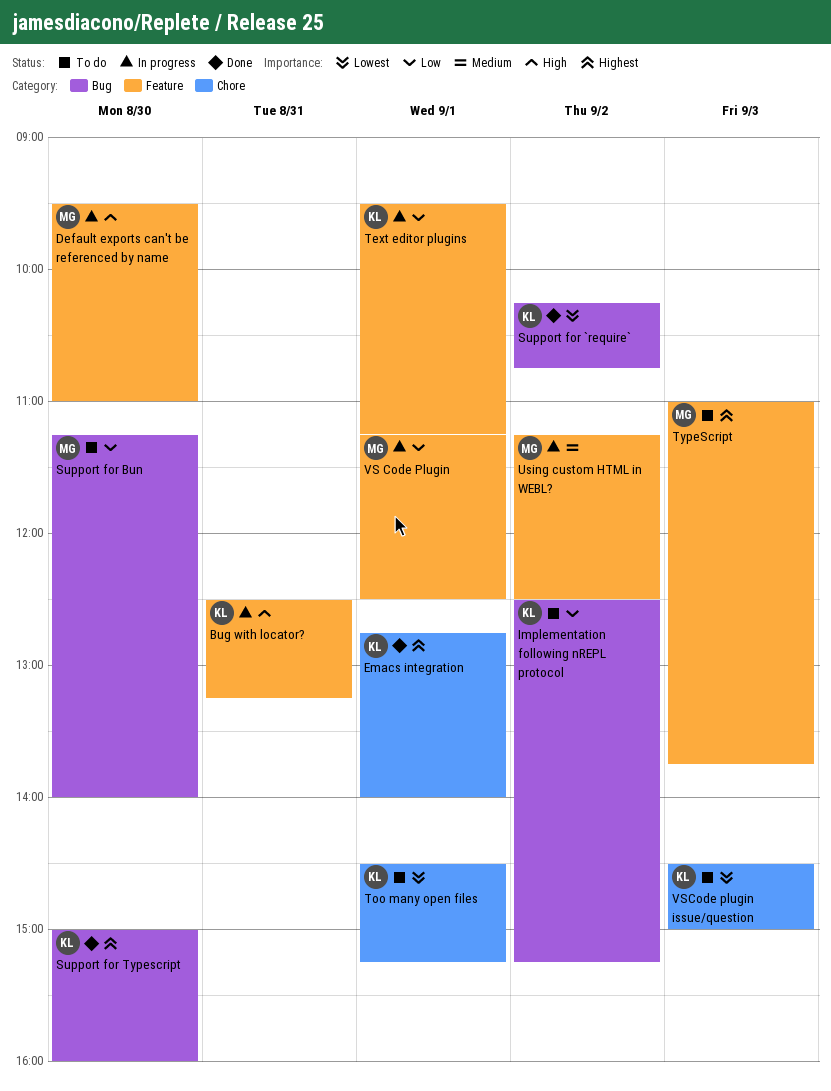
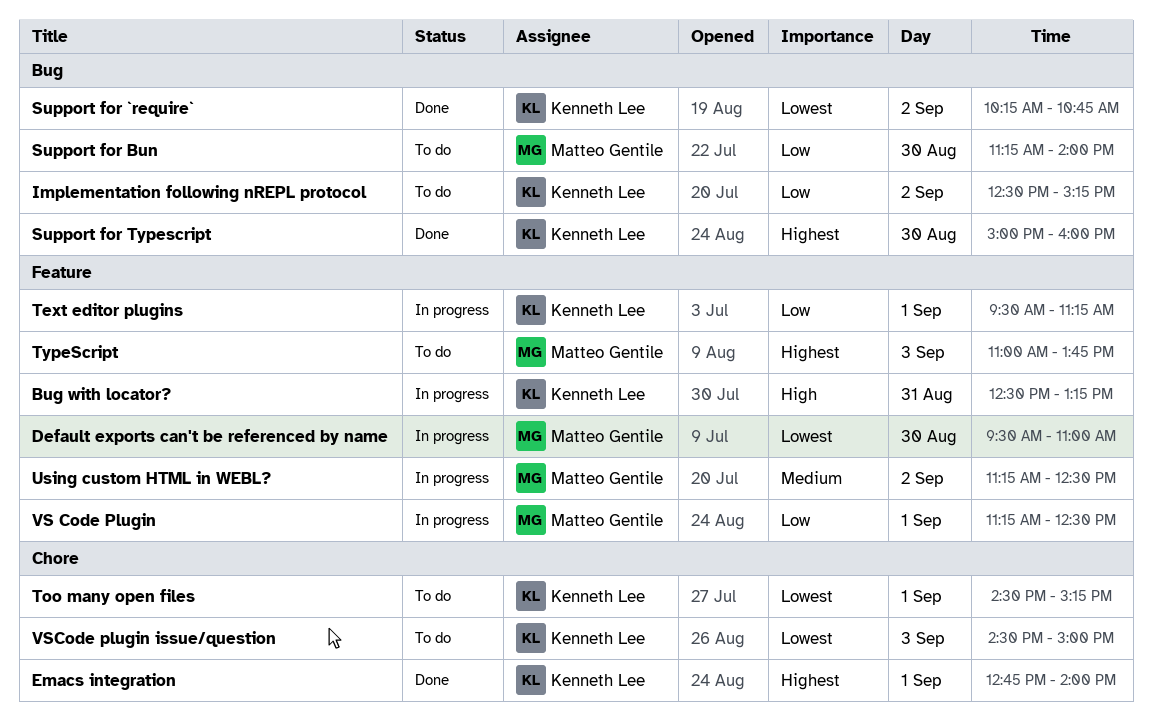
Default exports can't be referenced by name, priority: High -> Lowest

